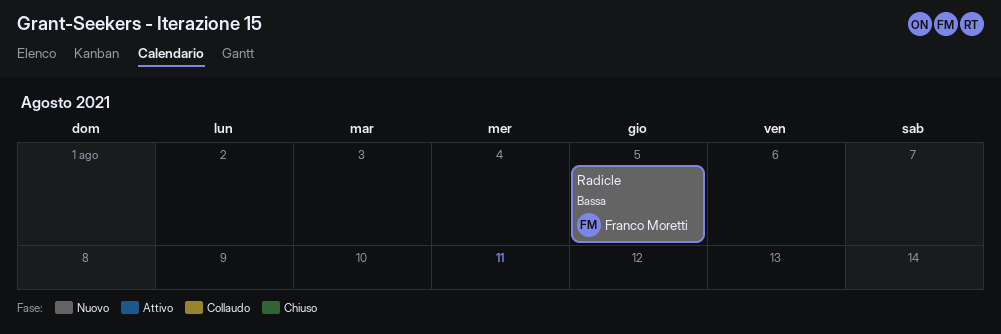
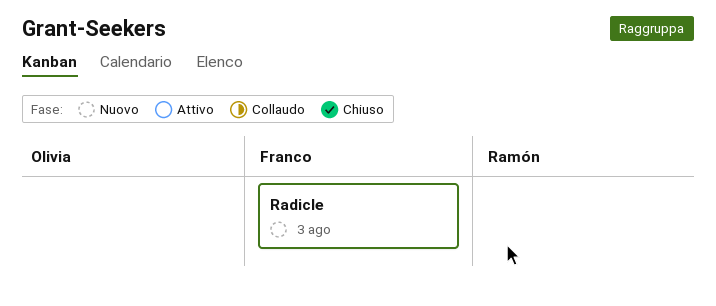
Radicle, due: Aug 5 -> Aug 3

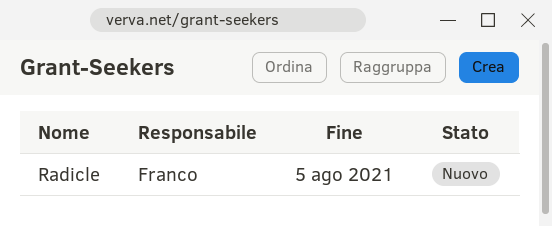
Radicle, due: Aug 3 -> Aug 5

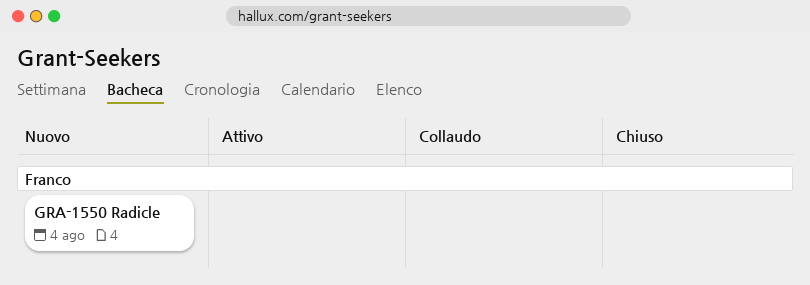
Radicle, due: Aug 5 -> Aug 4

